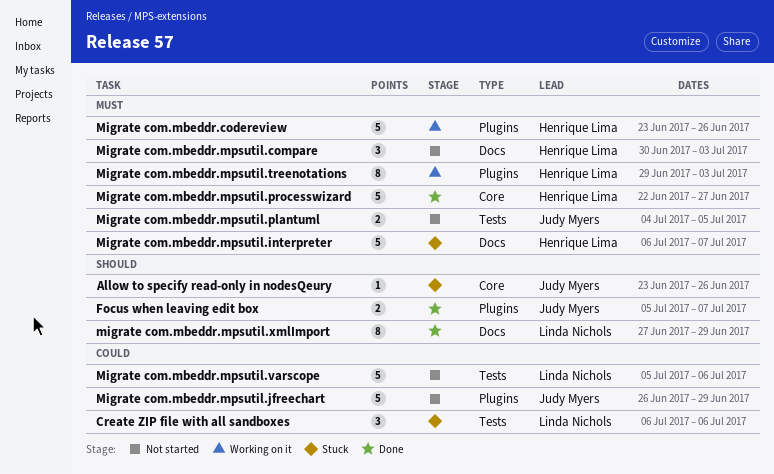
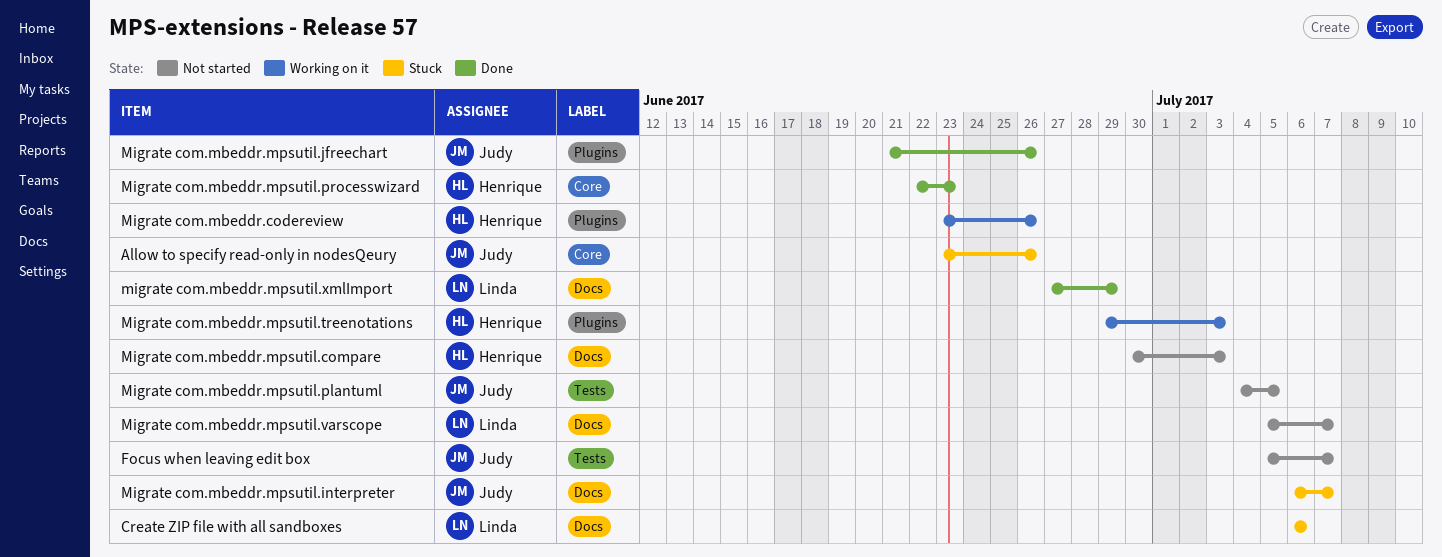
Create ZIP file with all sandboxes, label: Tests -> Docs
Focus when leaving edit box, status: Done -> Not started
Focus when leaving edit box, label: Plugins -> Tests
Migrate com.mbeddr.mpsutil.interpreter, owner: Henrique Lima -> Judy Myers
Migrate com.mbeddr.mpsutil.jfreechart, status: Not started -> Done
Migrate com.mbeddr.mpsutil.jfreechart, start: Jun 26 -> Jun 21
Migrate com.mbeddr.mpsutil.jfreechart, due: Jun 29 -> Jun 26
Migrate com.mbeddr.mpsutil.processwizard, due: Jun 27 -> Jun 23
Migrate com.mbeddr.mpsutil.varscope, label: Tests -> Docs
Migrate com.mbeddr.mpsutil.varscope, due: Jul 6 -> Jul 7

